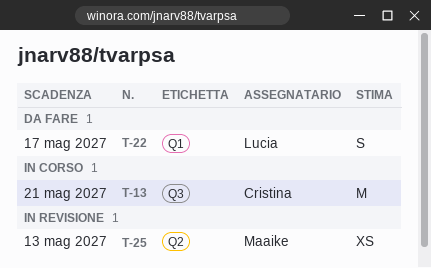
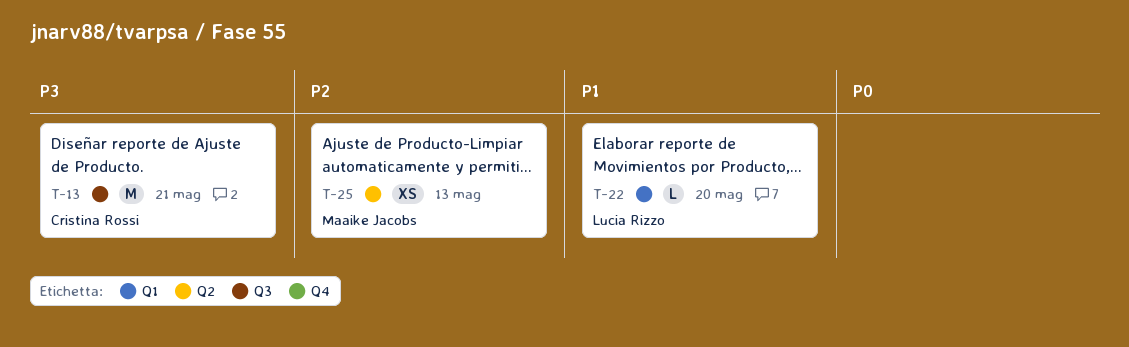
T-22, estimate: S -> L
T-22, due: May 17 -> May 20

